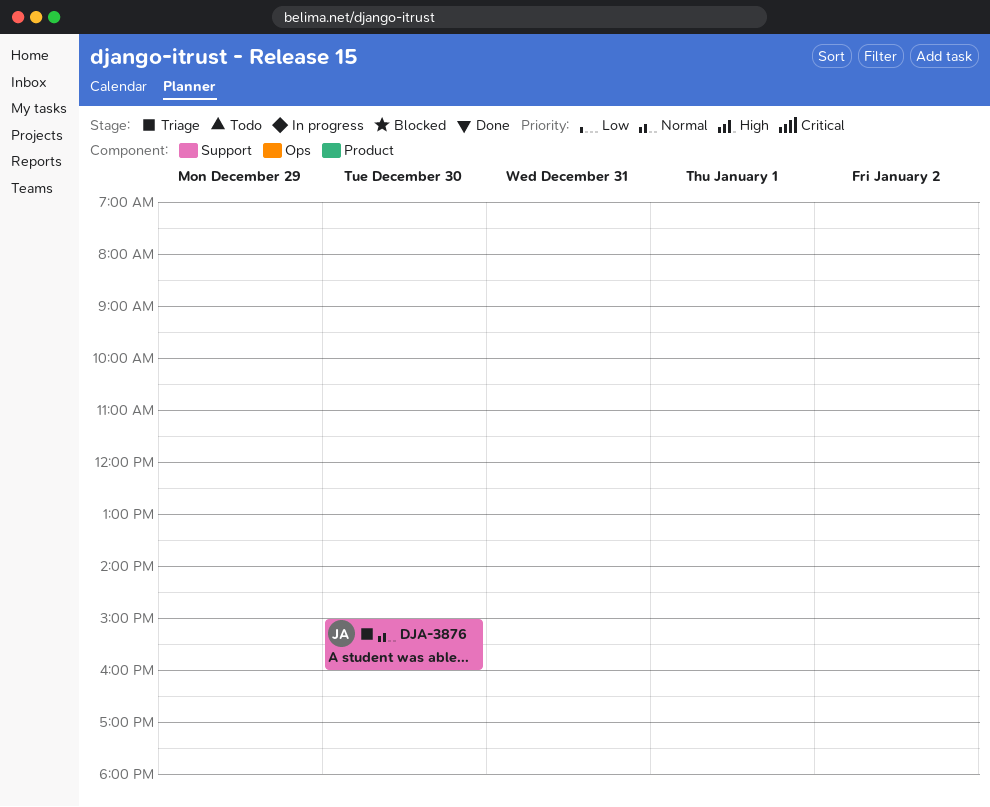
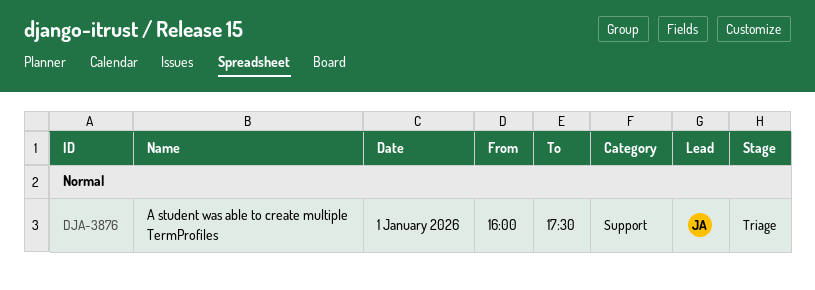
DJA-3876, day: Dec 30 -> Jan 1
DJA-3876, begins: 15:00 -> 16:00
DJA-3876, ends: 16:00 -> 17:30

